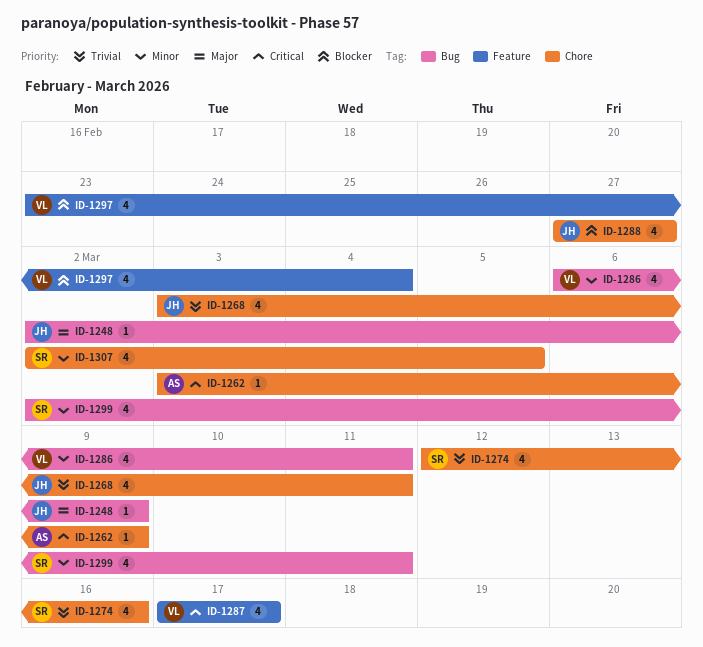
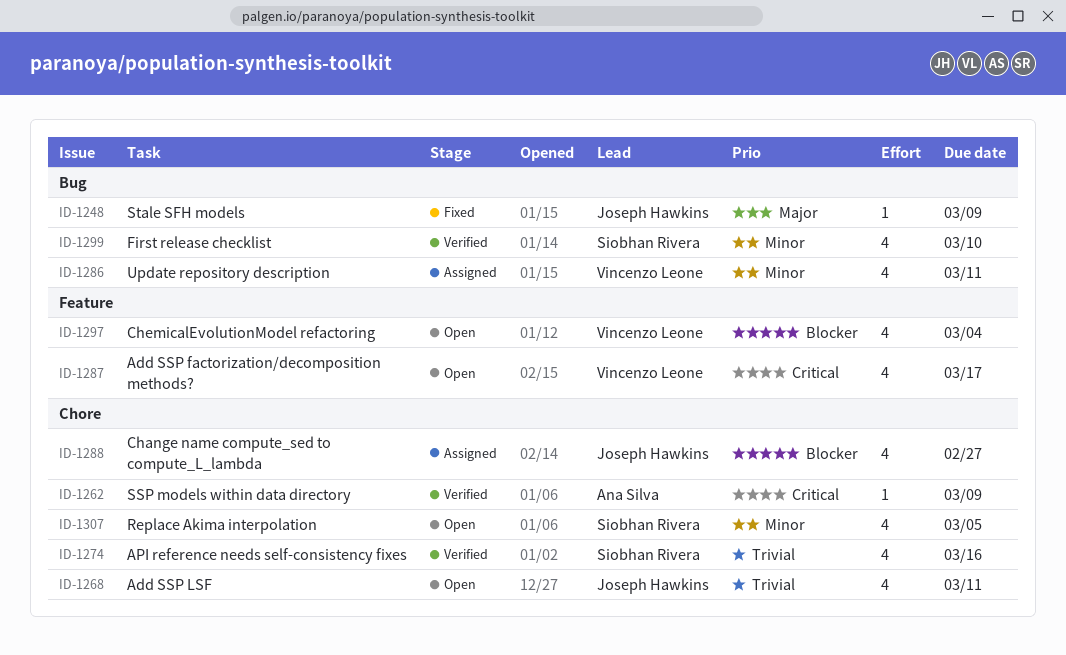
ID-1299, due: Mar 11 -> Mar 10

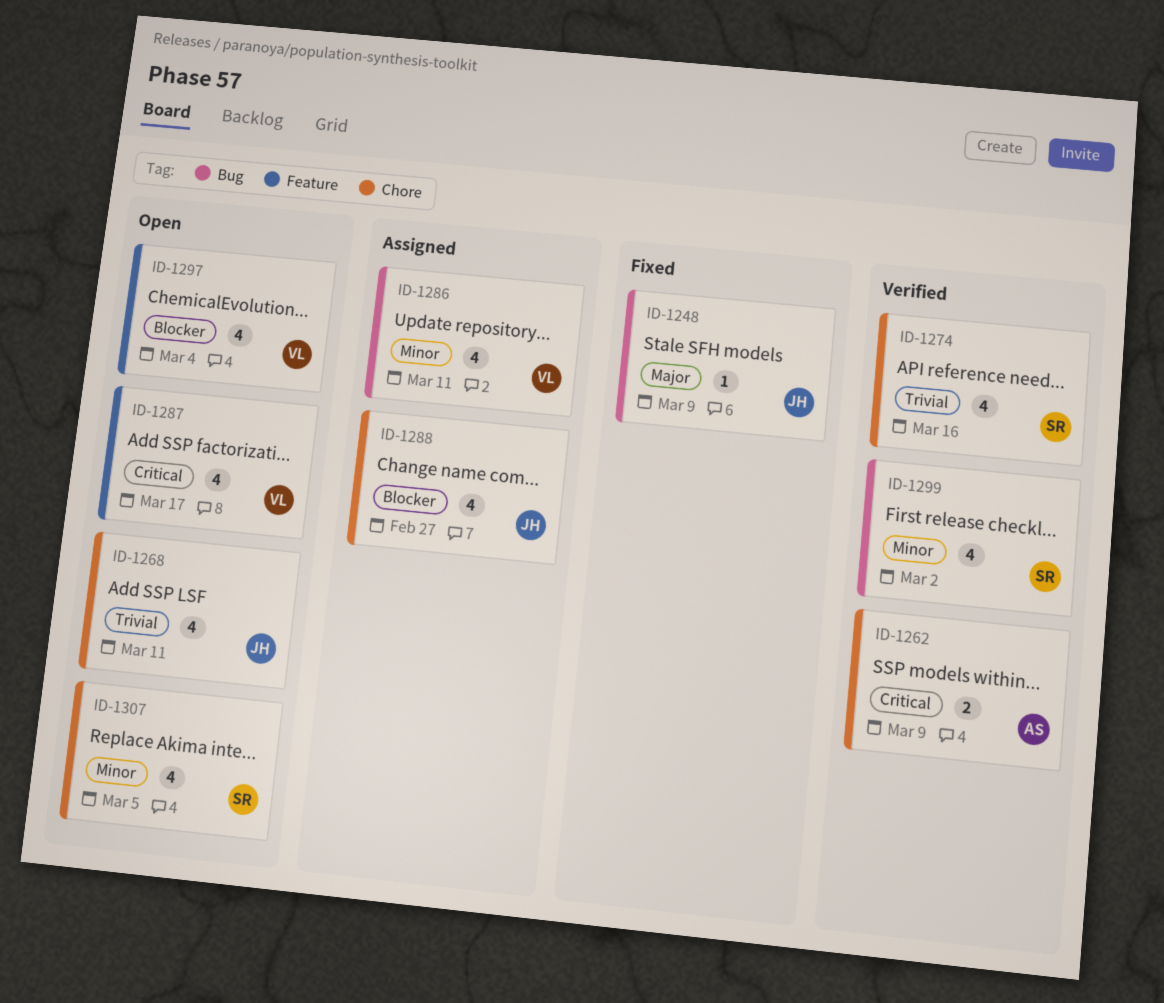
ID-1262, estimate: 1 -> 2
ID-1299, due: Mar 10 -> Mar 2

